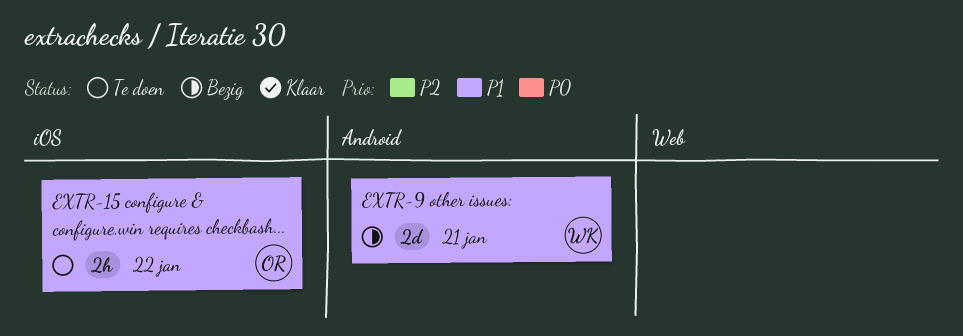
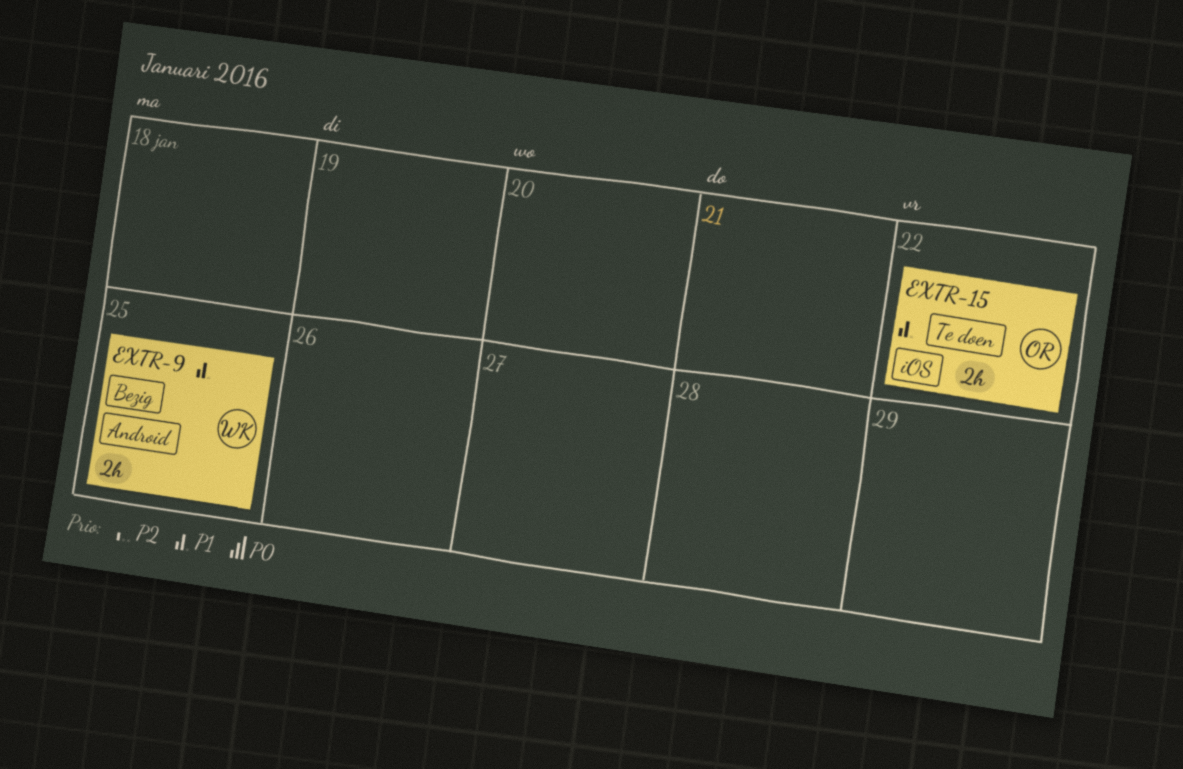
EXTR-9, estimate: 2d -> 2h
EXTR-9, due: Jan 21 -> Jan 25

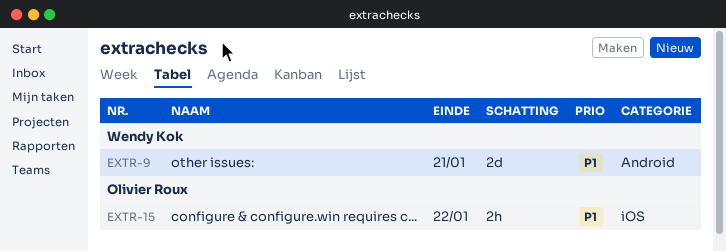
EXTR-9, estimate: 2h -> 2d
EXTR-9, due: Jan 25 -> Jan 21

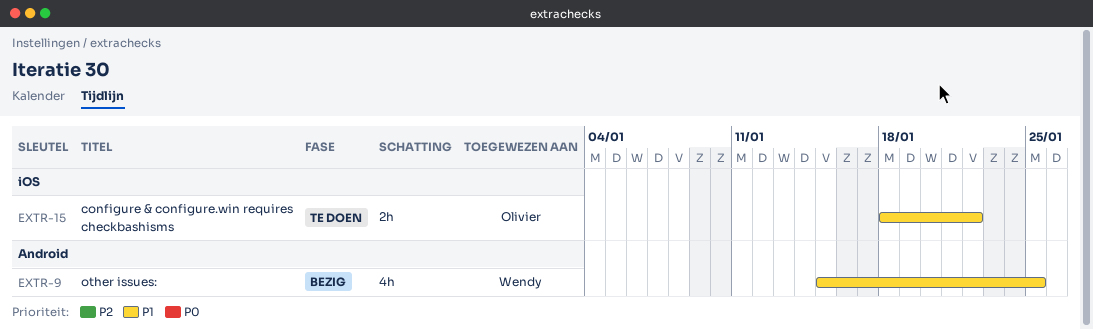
EXTR-9, estimate: 2d -> 4h
EXTR-9, due: Jan 21 -> Jan 25

